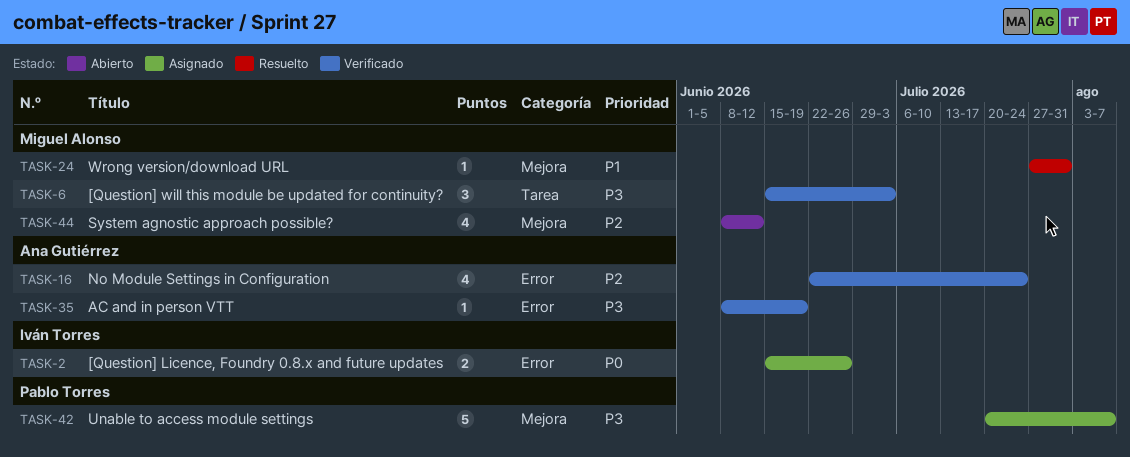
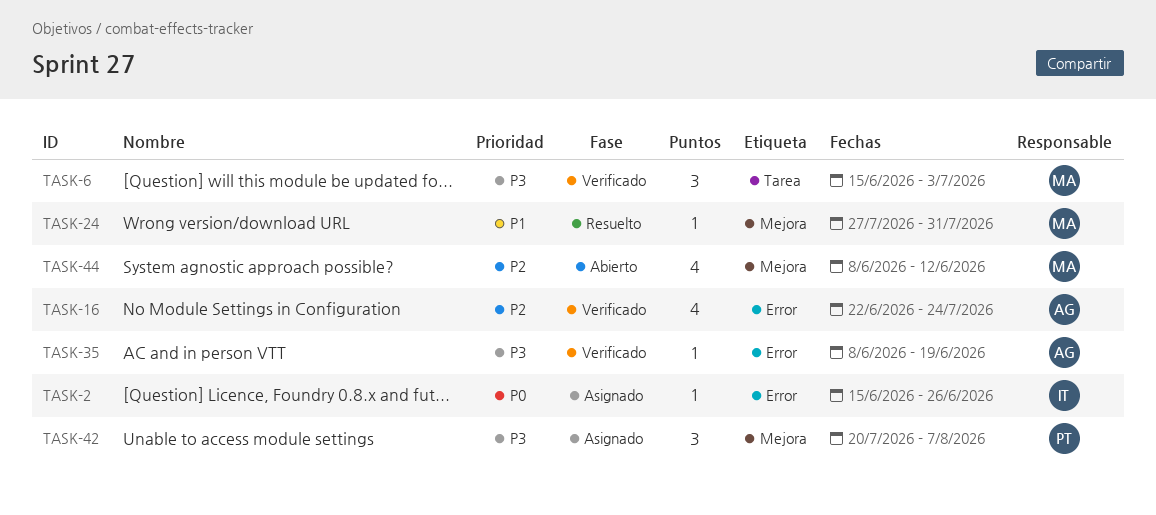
TASK-2, estimate: 2 -> 1
TASK-42, estimate: 5 -> 3

